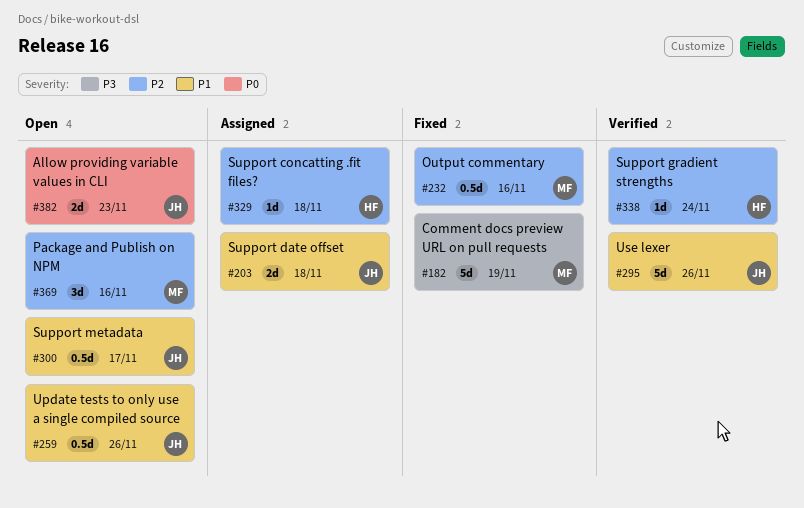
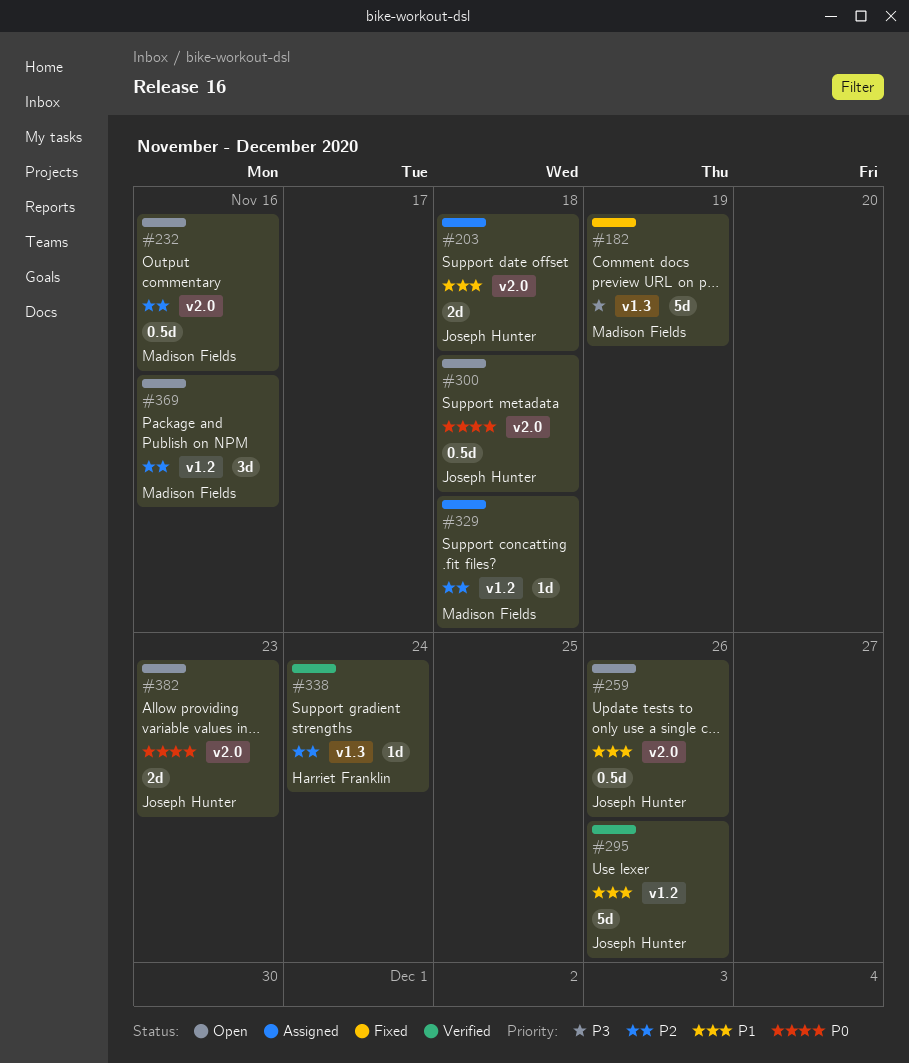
#232, status: Fixed -> Open
#300, priority: P1 -> P0
#300, due: Nov 17 -> Nov 18
#329, owner: Harriet Franklin -> Madison Fields

